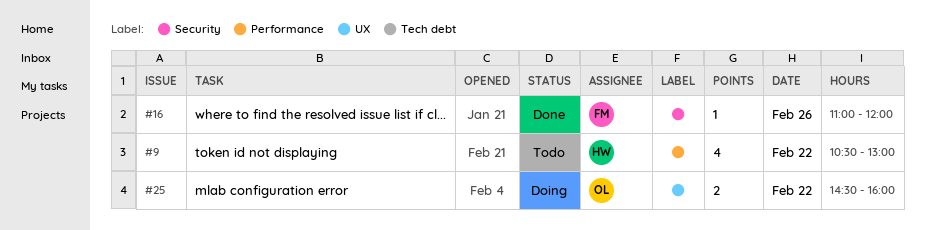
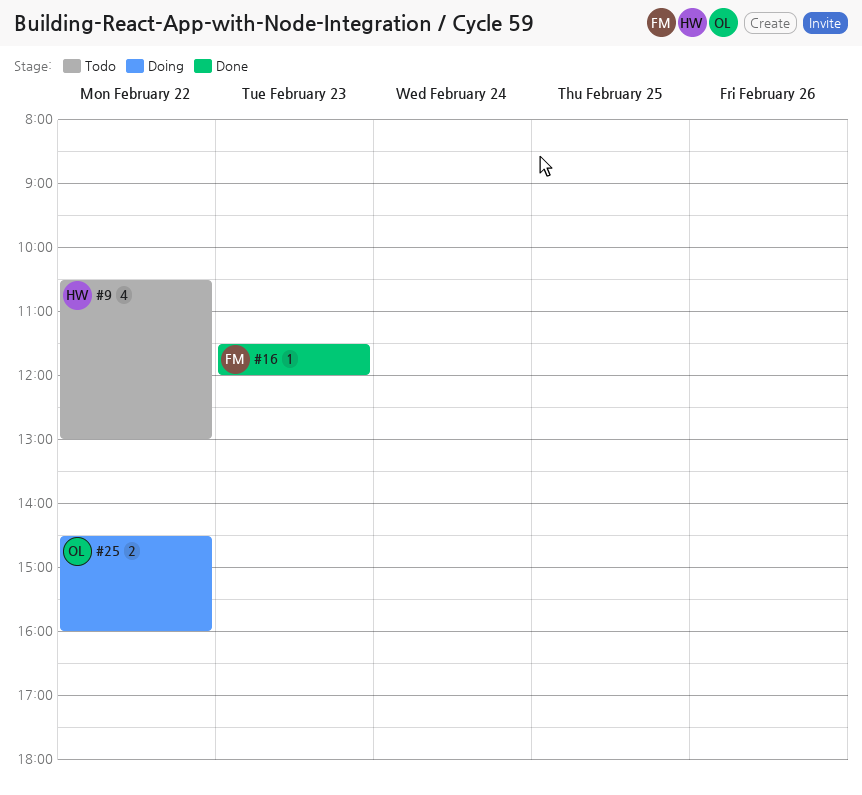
#16, day: Feb 26 -> Feb 23
#16, begins: 11:00 -> 11:30

